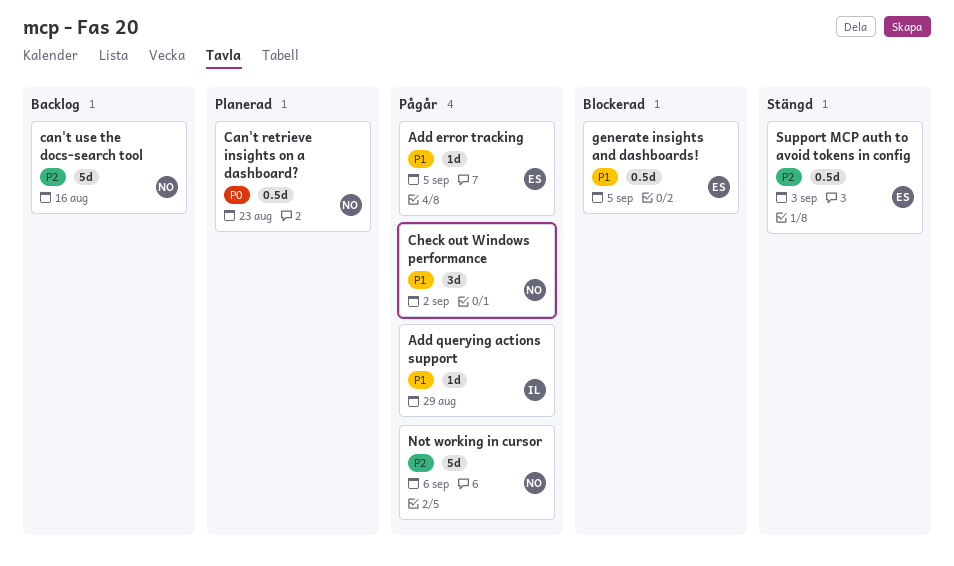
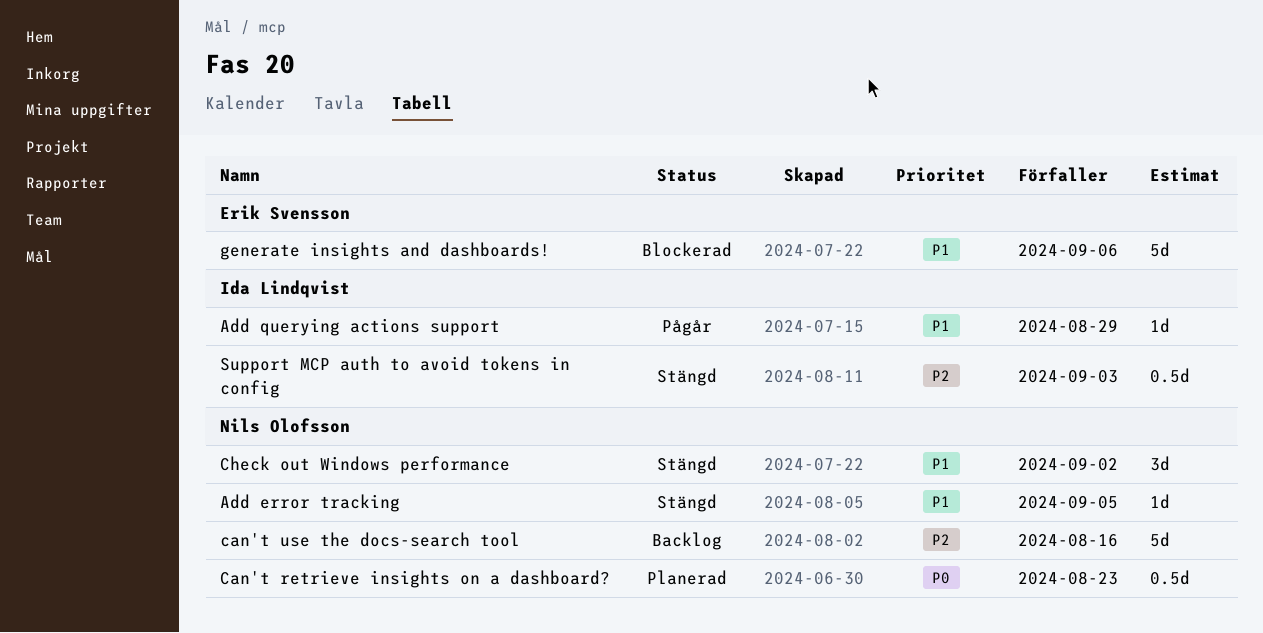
Add error tracking, status: Pågår -> Stängd
Add error tracking, owner: Erik Svensson -> Nils Olofsson
Check out Windows performance, status: Pågår -> Stängd
generate insights and dashboards!, estimate: 0.5d -> 5d
generate insights and dashboards!, due: Sep 5 -> Sep 6
Not working in cursor: present -> none
Support MCP auth to avoid tokens in config, owner: Erik Svensson -> Ida Lindqvist

